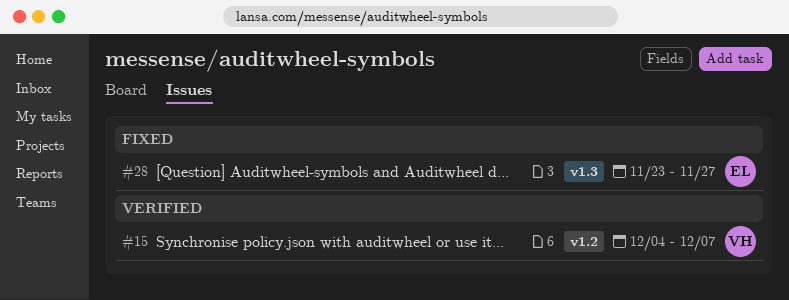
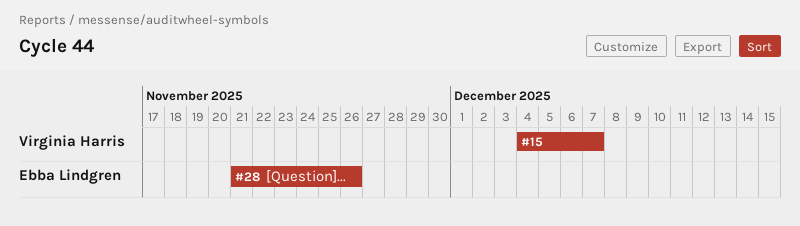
#28, start: Nov 23 -> Nov 21
#28, due: Nov 27 -> Nov 26

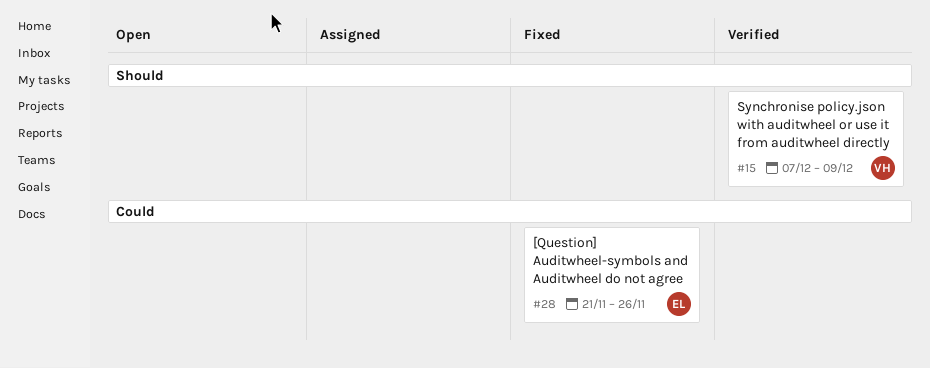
#15, start: Dec 4 -> Dec 7
#15, due: Dec 7 -> Dec 9

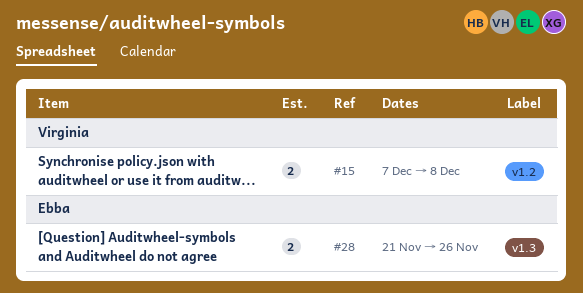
#15, due: Dec 9 -> Dec 8

